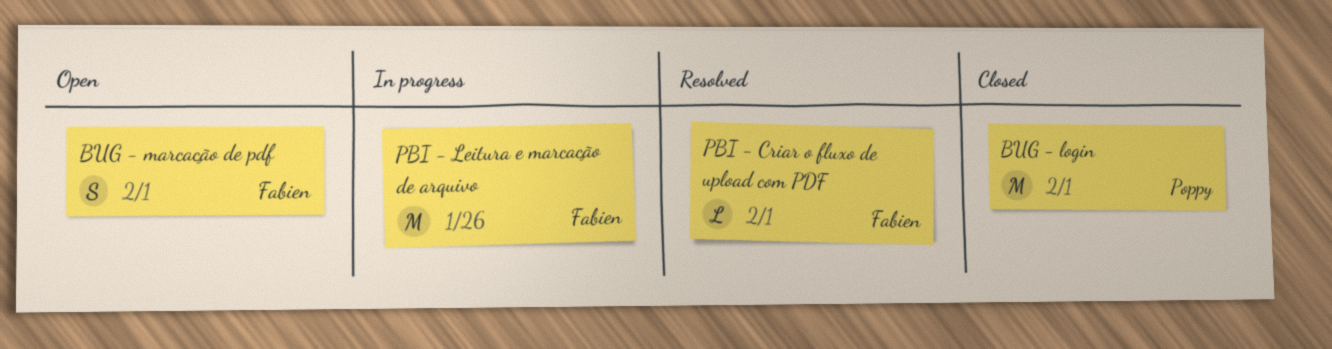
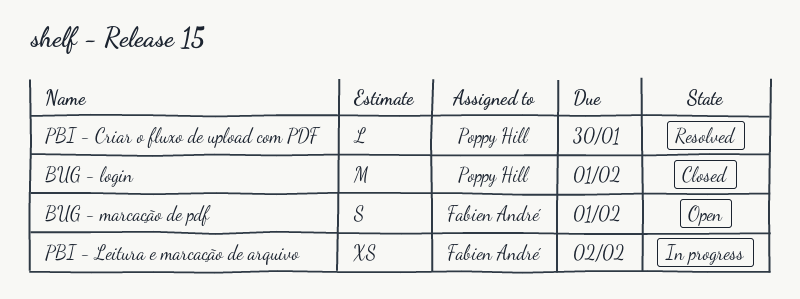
PBI - Criar o fluxo de upload com PDF, owner: Fabien André -> Poppy Hill
PBI - Criar o fluxo de upload com PDF, due: Feb 1 -> Jan 30
PBI - Leitura e marcação de arquivo, estimate: M -> XS
PBI - Leitura e marcação de arquivo, due: Jan 26 -> Feb 2

